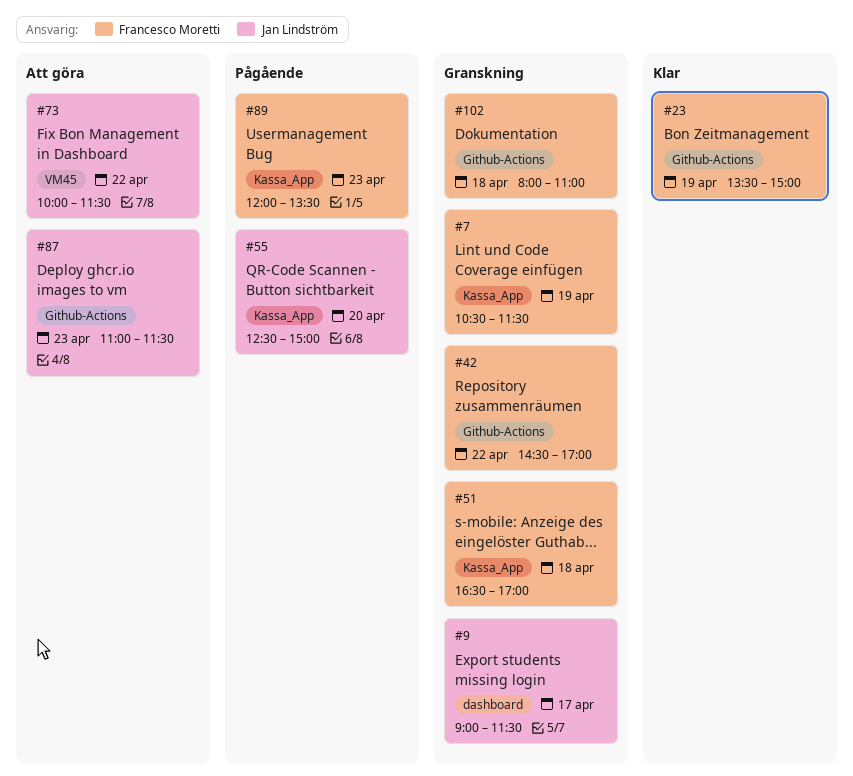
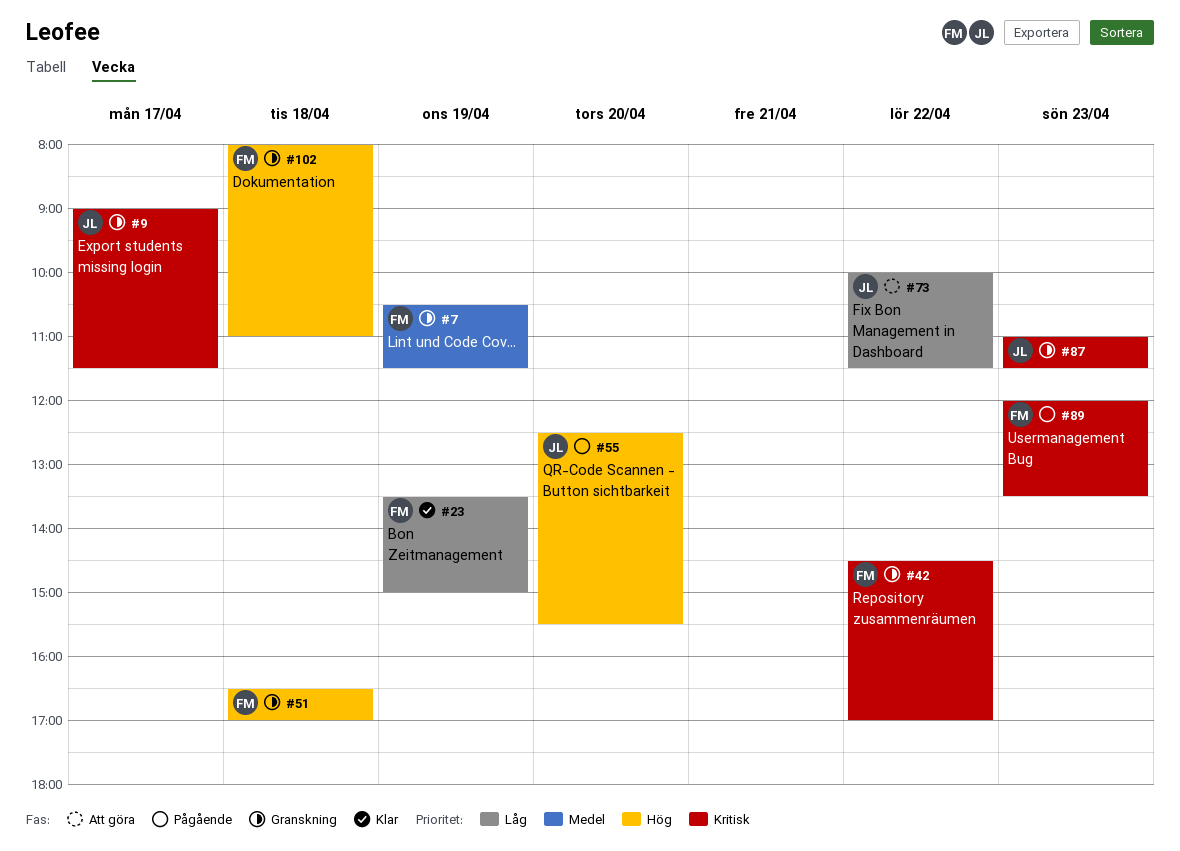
#55, ends: 15:00 -> 15:30
#87, status: Att göra -> Granskning

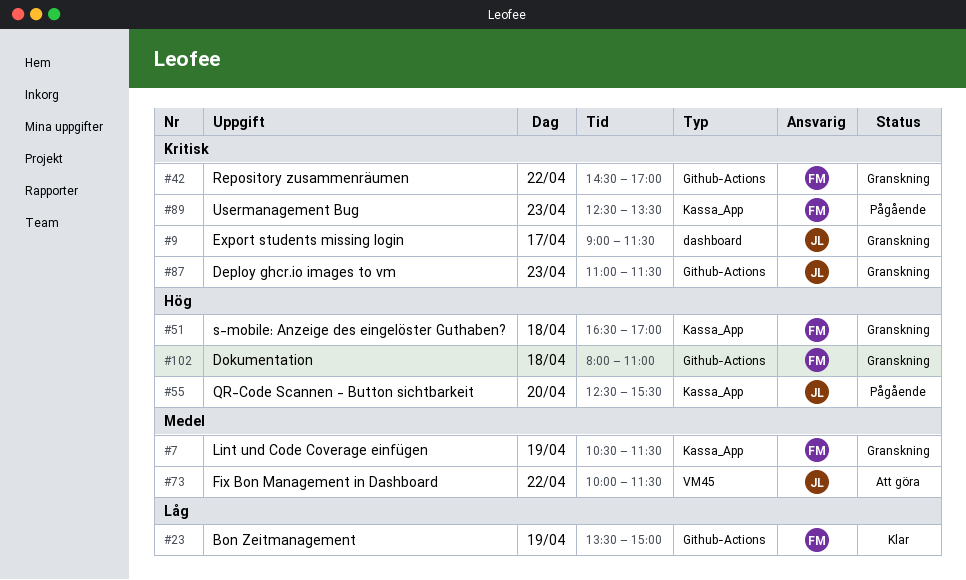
#73, priority: Låg -> Medel
#89, begins: 12:00 -> 12:30

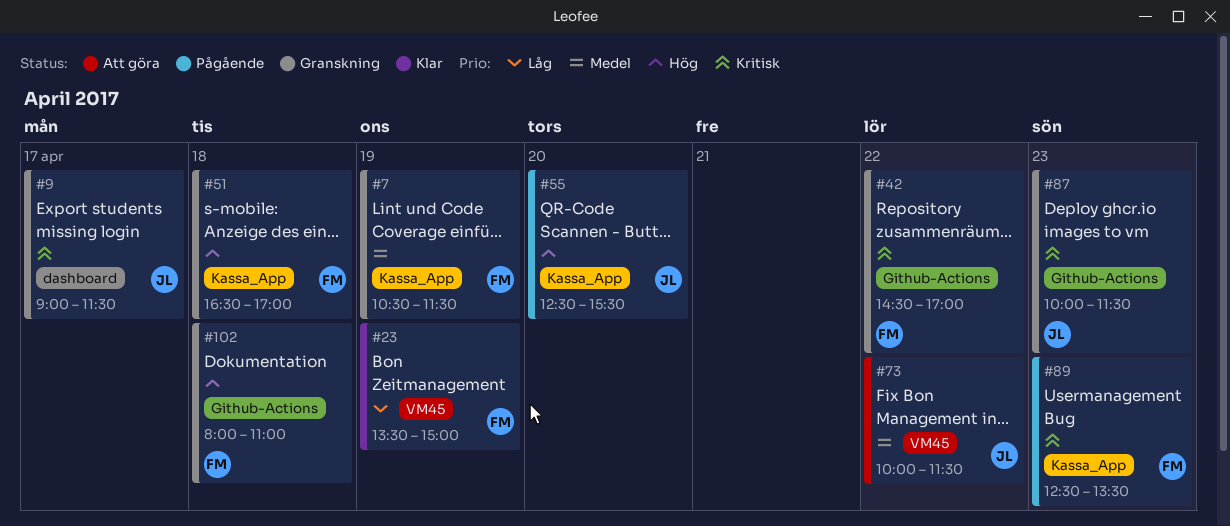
#23, label: Github-Actions -> VM45
#87, begins: 11:00 -> 10:00

